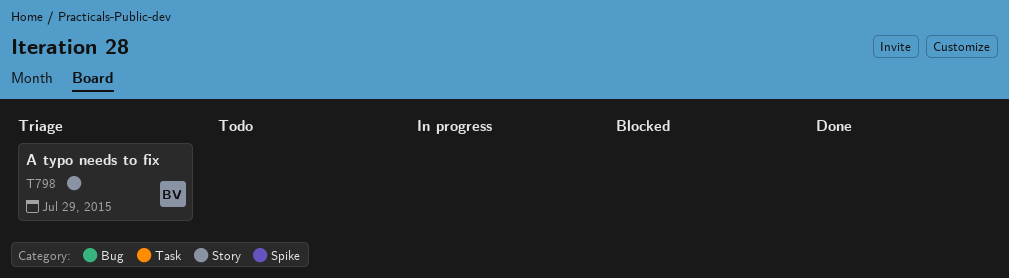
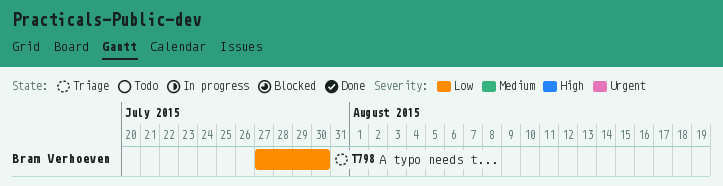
T798, due: Jul 29 -> Jul 30

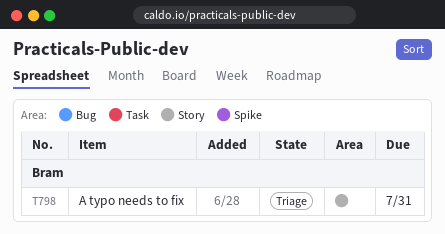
T798, due: Jul 30 -> Jul 31

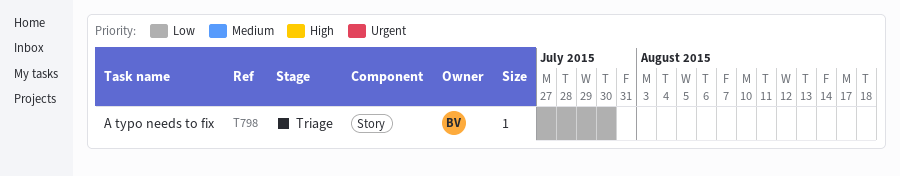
T798, due: Jul 31 -> Jul 30

